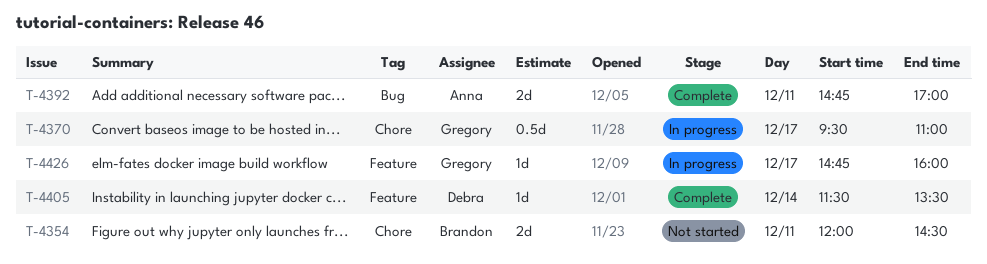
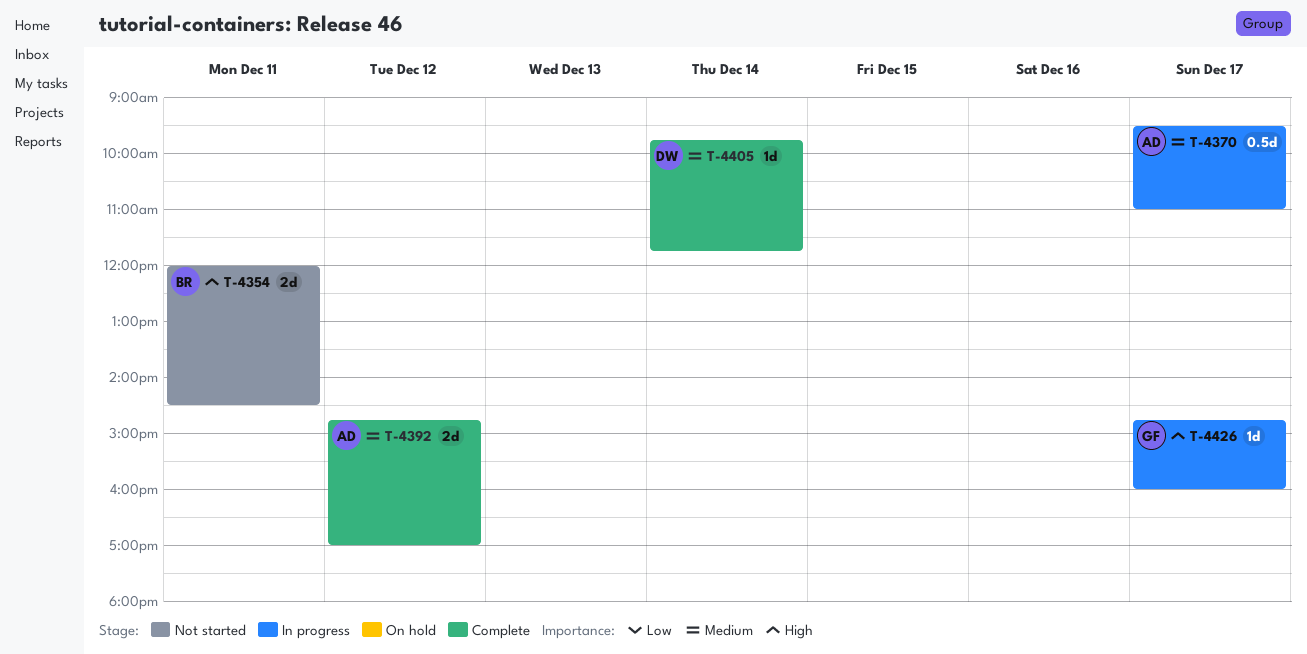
T-4370, owner: Gregory -> Anna
T-4392, day: Dec 11 -> Dec 12
T-4405, begins: 11:30 -> 09:45
T-4405, ends: 13:30 -> 11:45

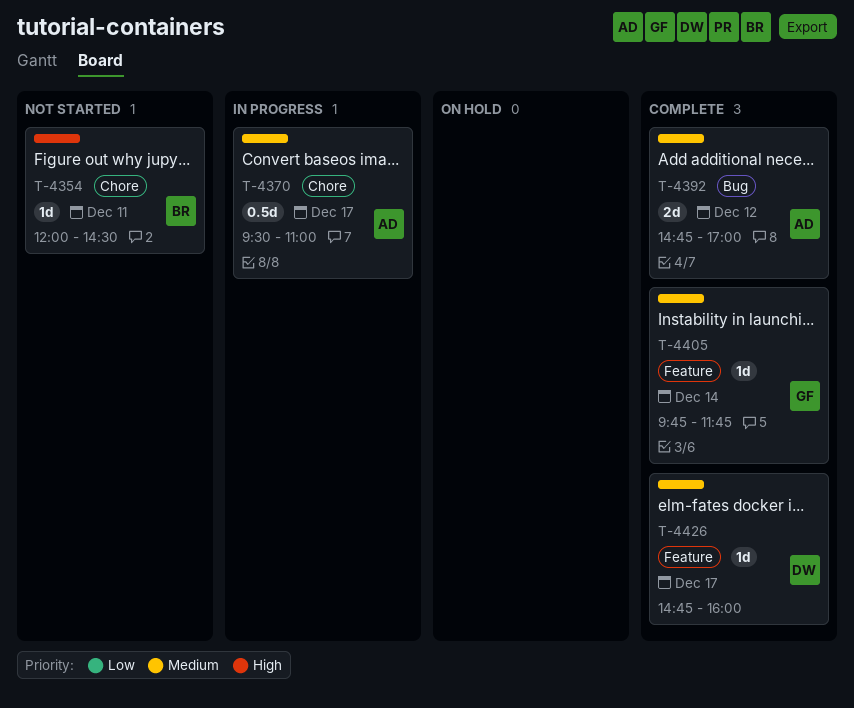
T-4354, estimate: 2d -> 1d
T-4405, owner: DW -> GF
T-4426, status: In progress -> Complete
T-4426, owner: GF -> DW
T-4426, priority: High -> Medium

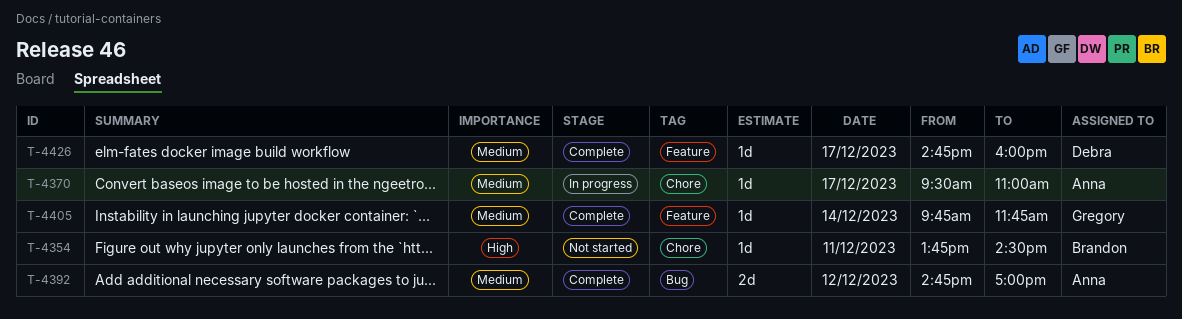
T-4354, begins: 12:00 -> 13:45
T-4370, estimate: 0.5d -> 1d

